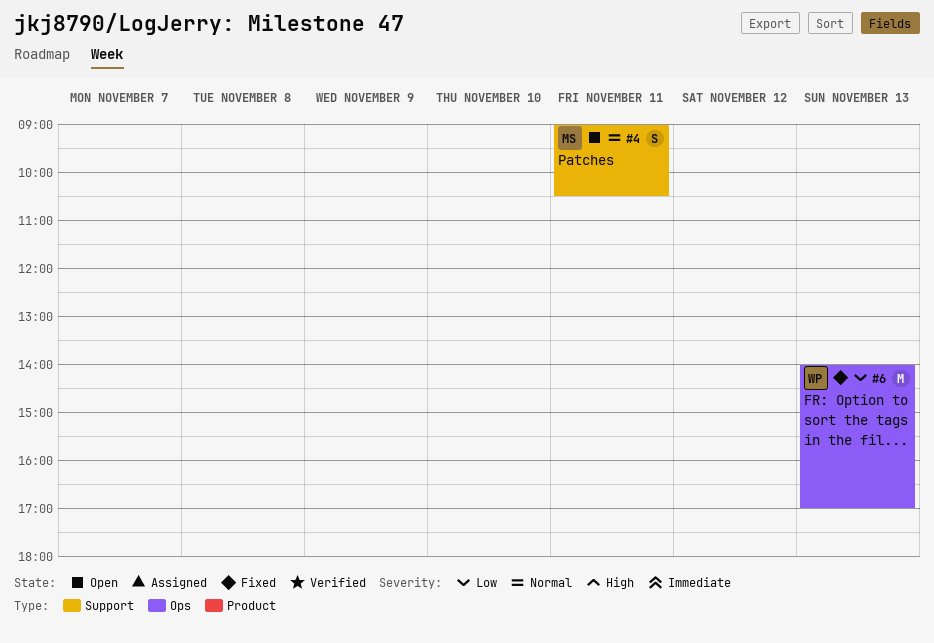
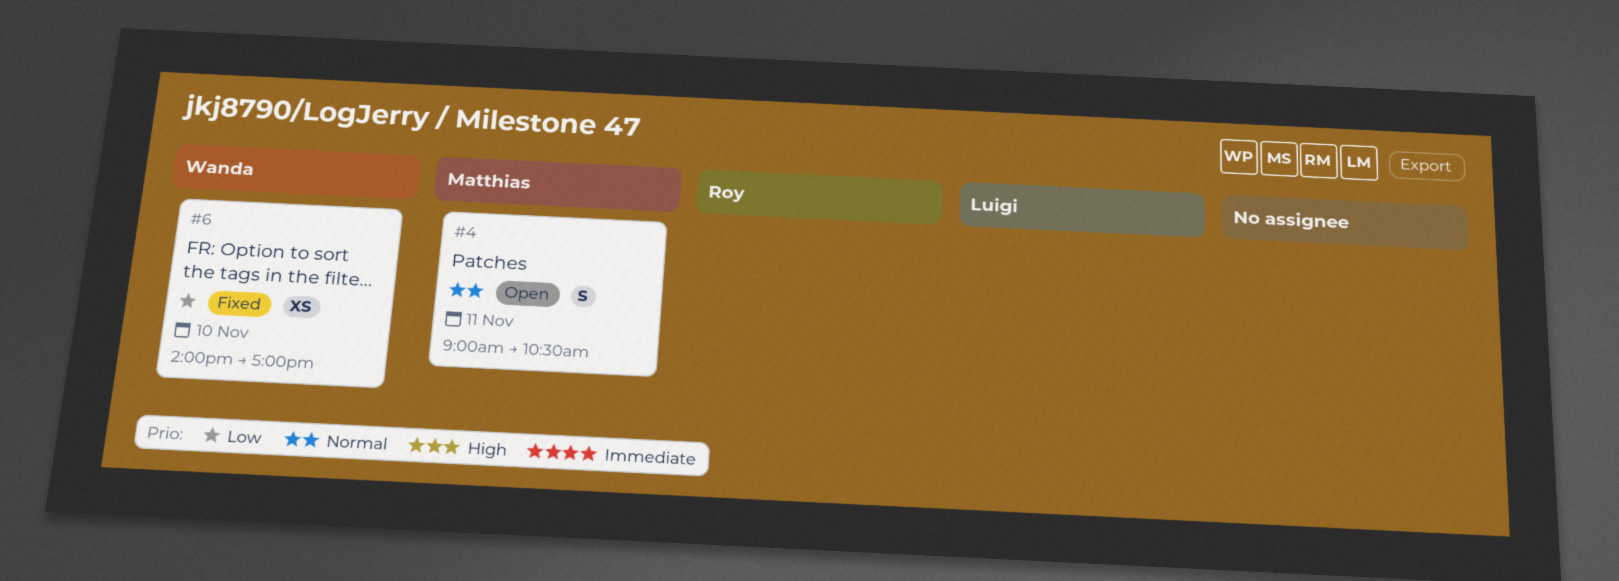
#6, estimate: M -> XS
#6, day: Nov 13 -> Nov 10

